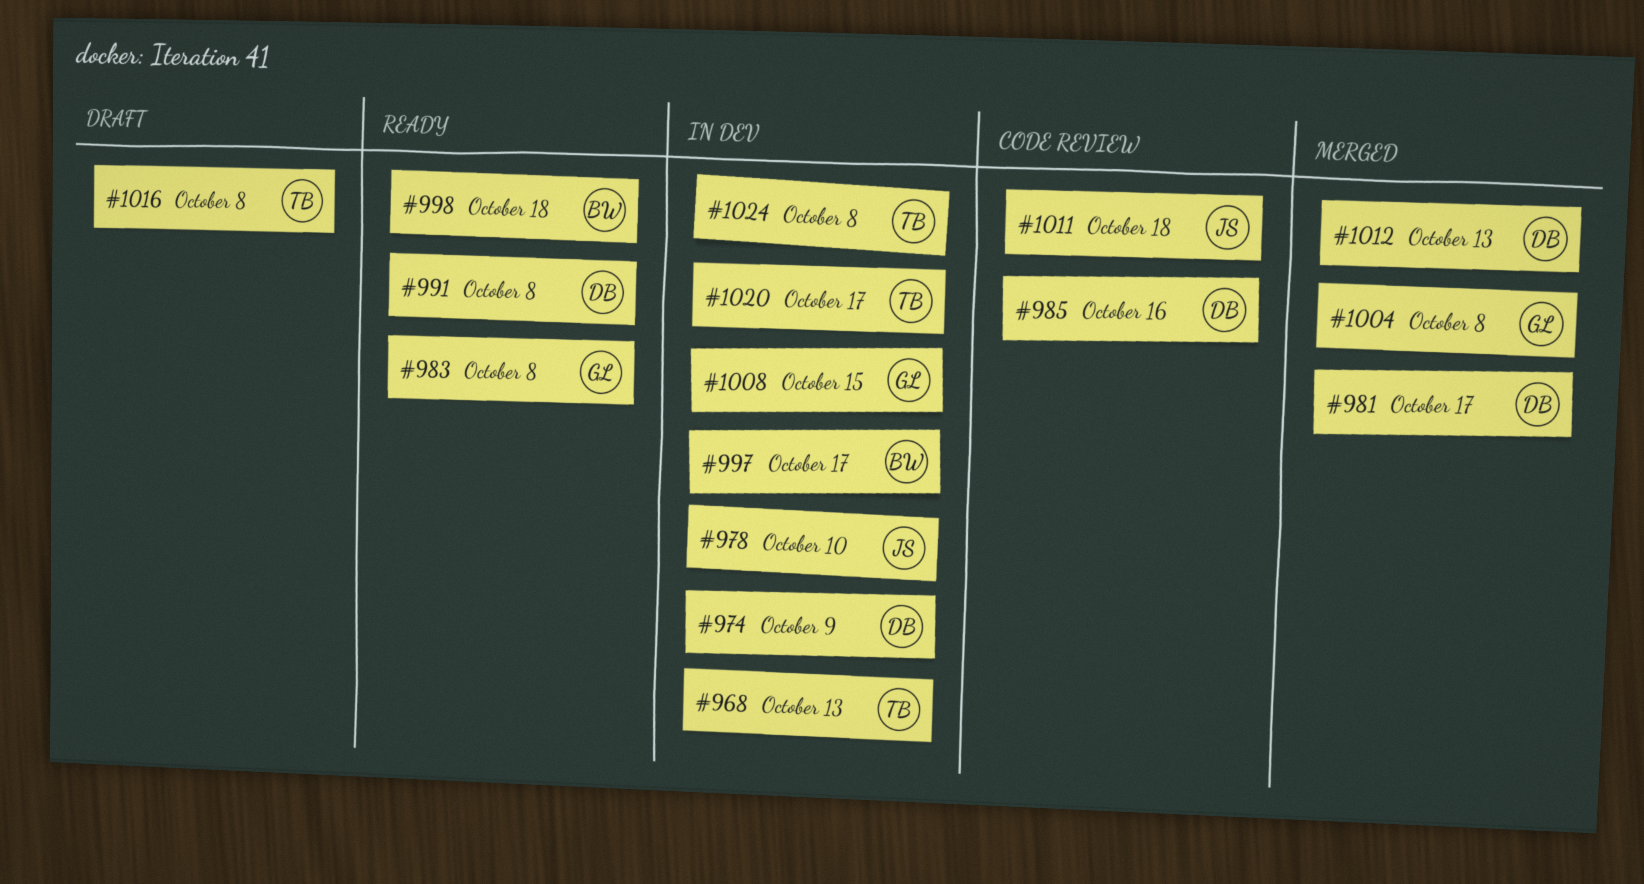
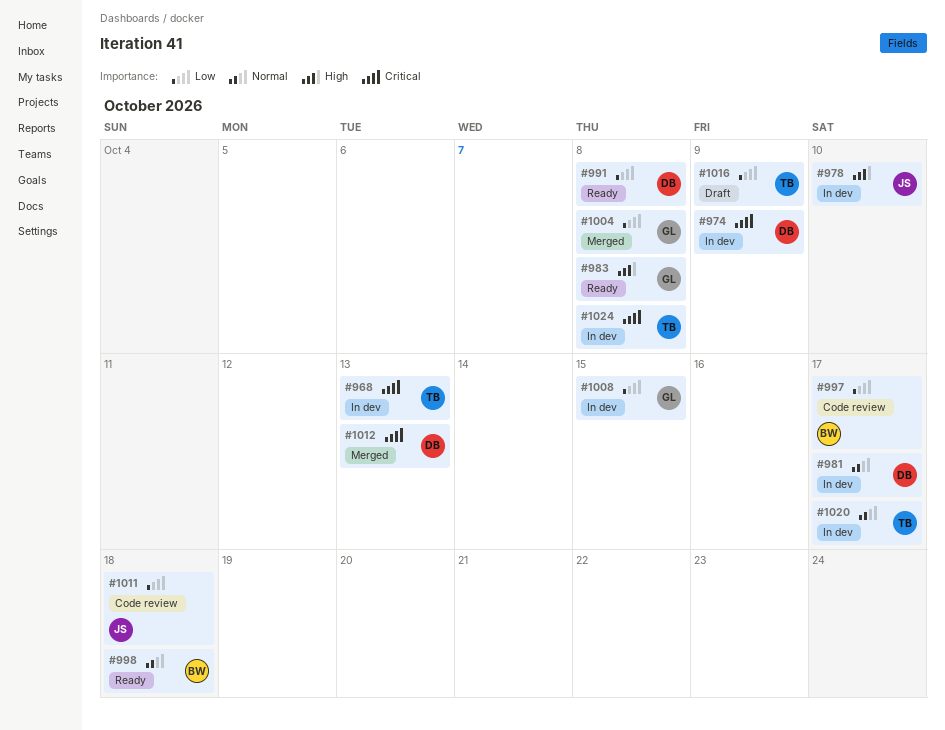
#981, status: Merged -> In dev
#985: present -> none
#997, status: In dev -> Code review
#1016, due: Oct 8 -> Oct 9

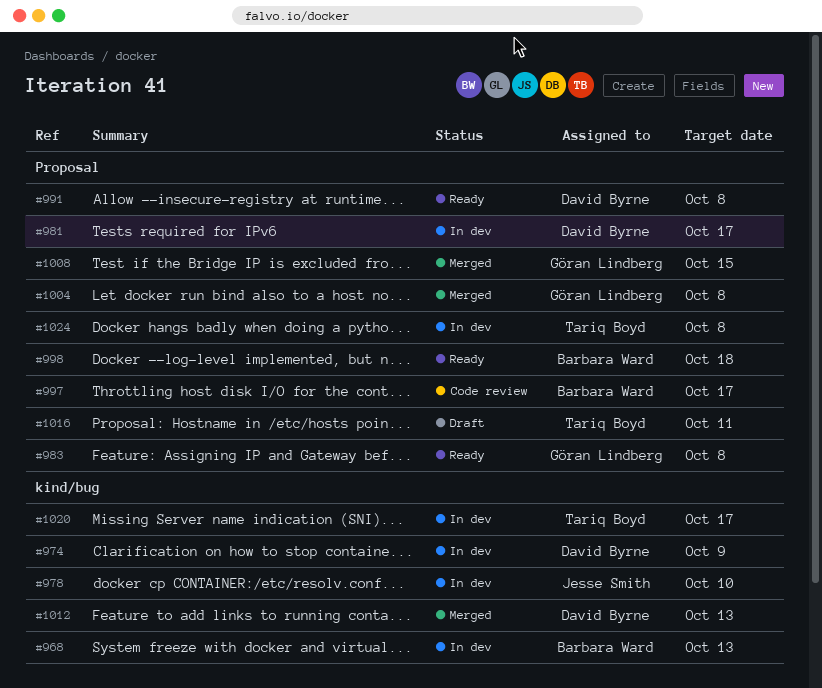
#968, owner: Tariq Boyd -> Barbara Ward
#1008, status: In dev -> Merged
#1011: present -> none
#1016, due: Oct 9 -> Oct 11

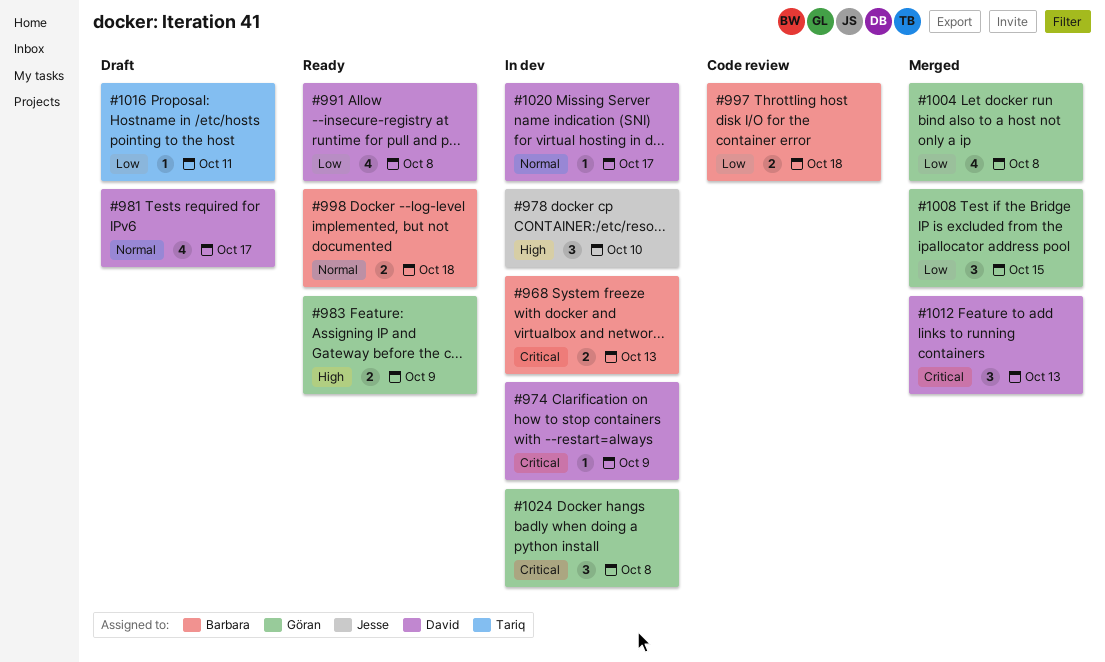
#981, status: In dev -> Draft
#983, due: Oct 8 -> Oct 9
#997, due: Oct 17 -> Oct 18
#1020, owner: Tariq Boyd -> David Byrne
#1024, owner: Tariq Boyd -> Göran Lindberg

